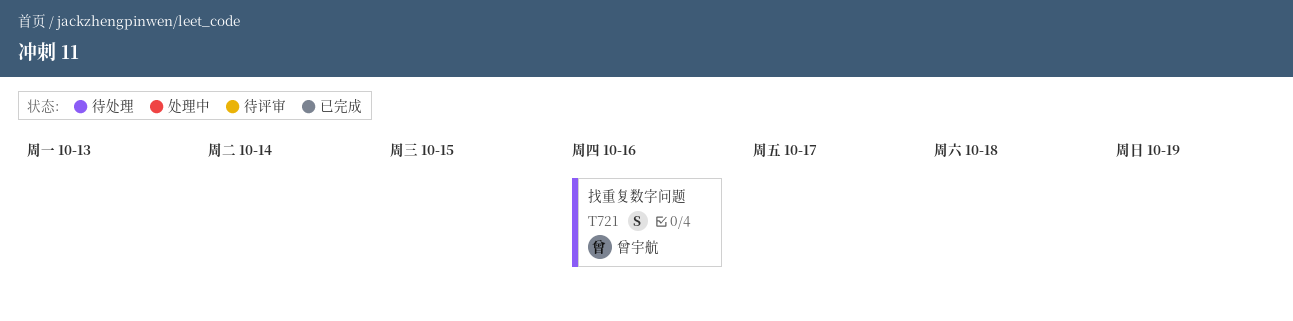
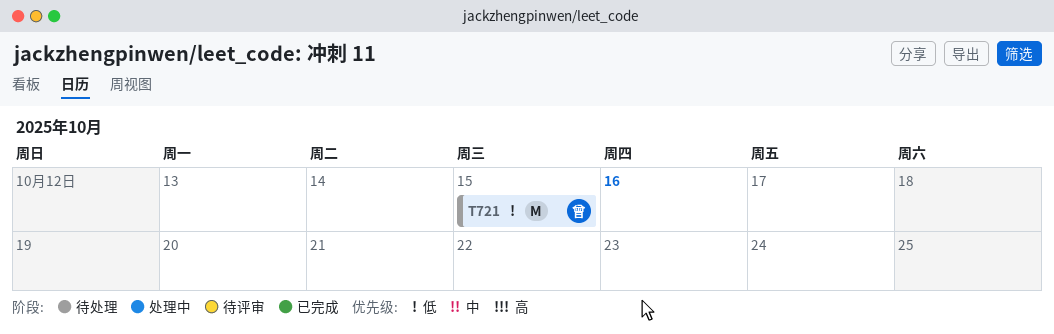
T721, estimate: S -> M
T721, due: Oct 16 -> Oct 15

